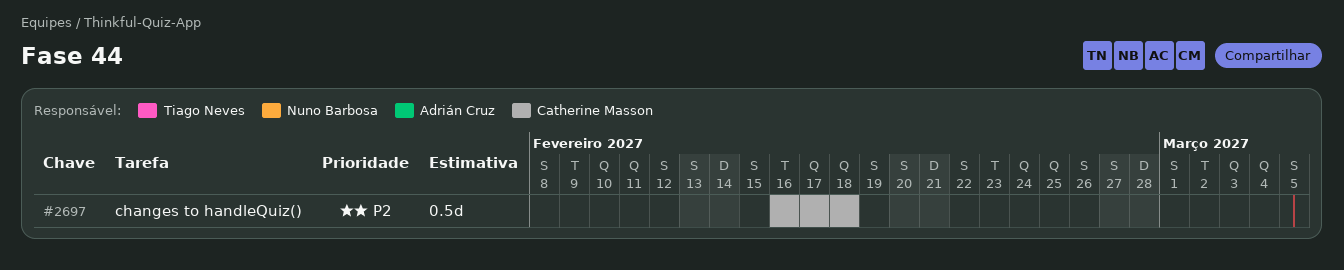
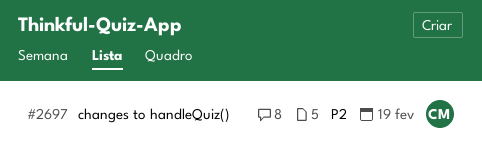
#2697, due: Feb 18 -> Feb 19

